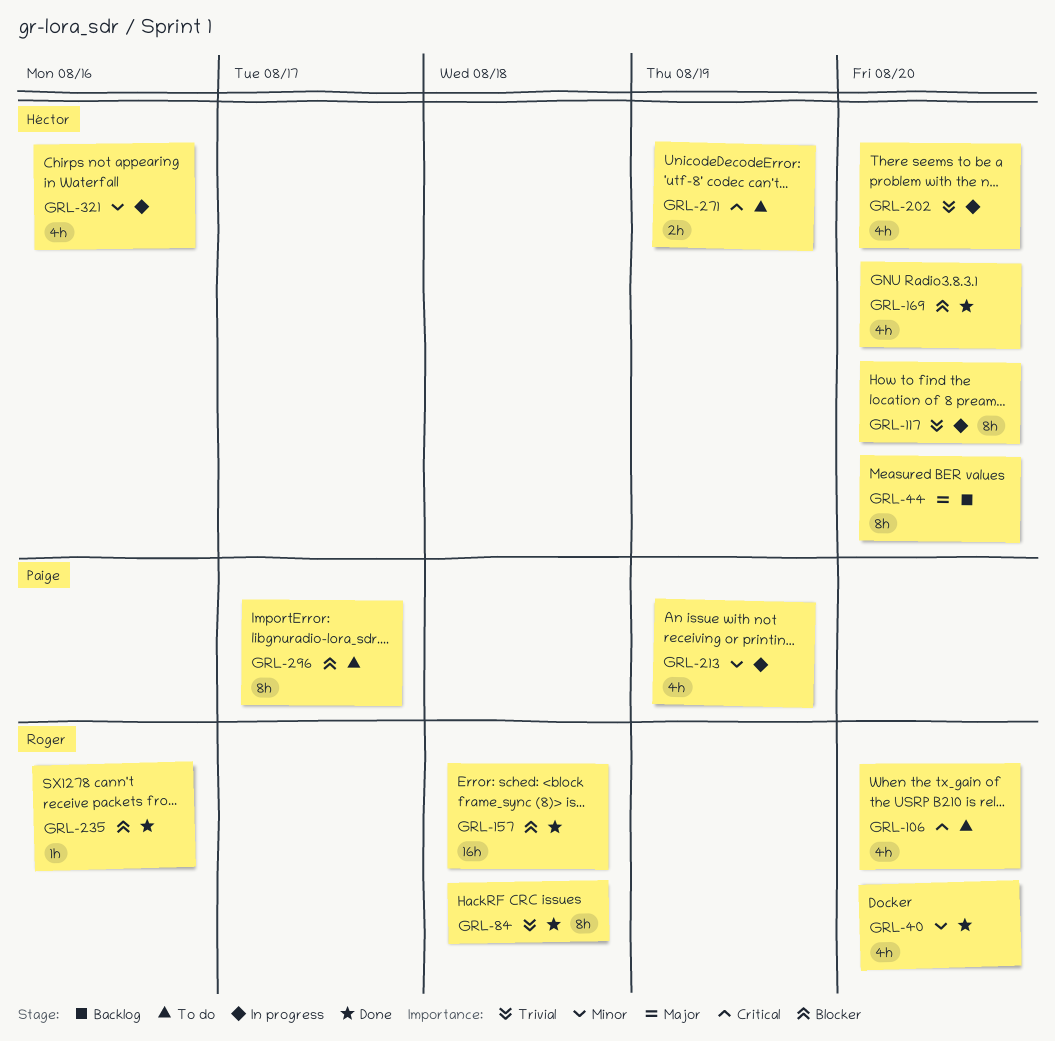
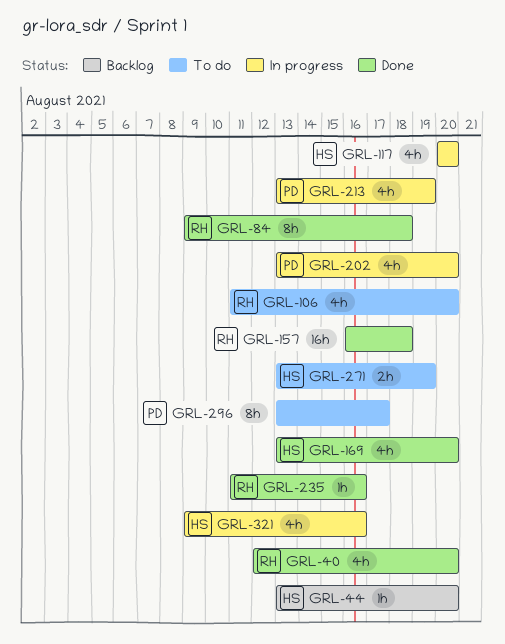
GRL-44, estimate: 8h -> 1h
GRL-117, estimate: 8h -> 4h
GRL-202, owner: Héctor -> Paige

